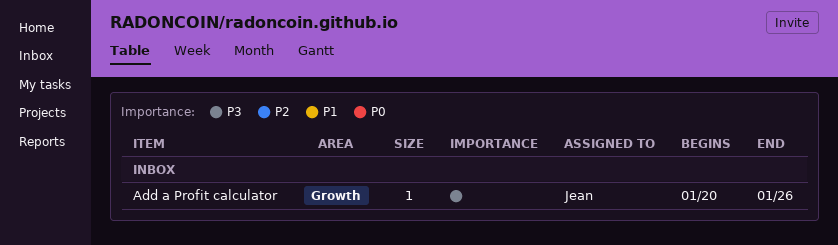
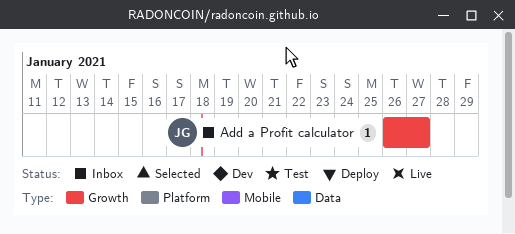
Add a Profit calculator, start: Jan 20 -> Jan 26
Add a Profit calculator, due: Jan 26 -> Jan 27

